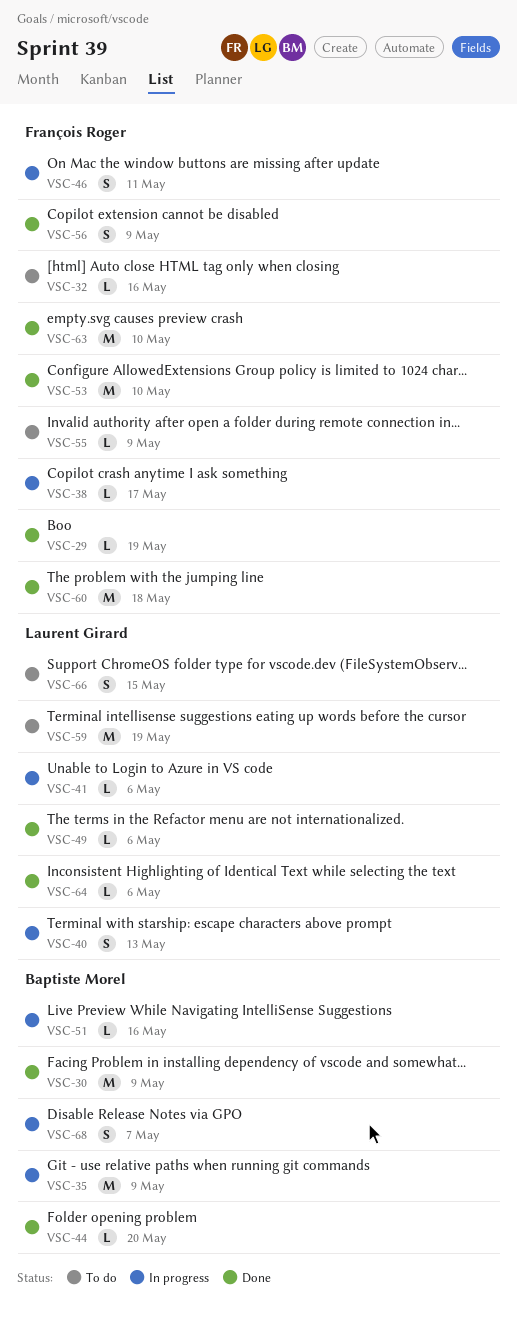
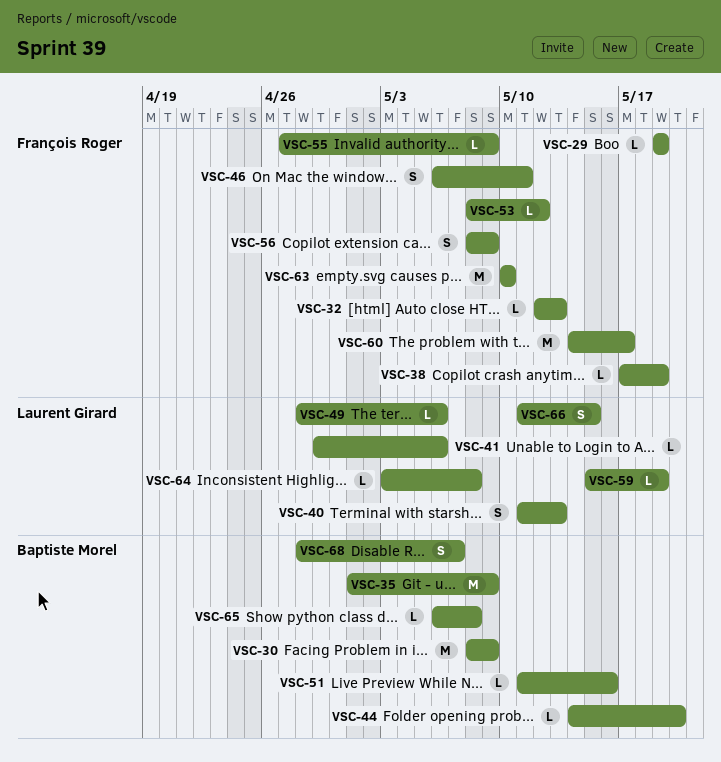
VSC-32, due: May 16 -> May 13
VSC-38, due: May 17 -> May 19
VSC-53, estimate: M -> L
VSC-53, due: May 10 -> May 12
VSC-59, estimate: M -> L
VSC-60, due: May 18 -> May 17
VSC-64, due: May 6 -> May 8
VSC-65: none -> present

